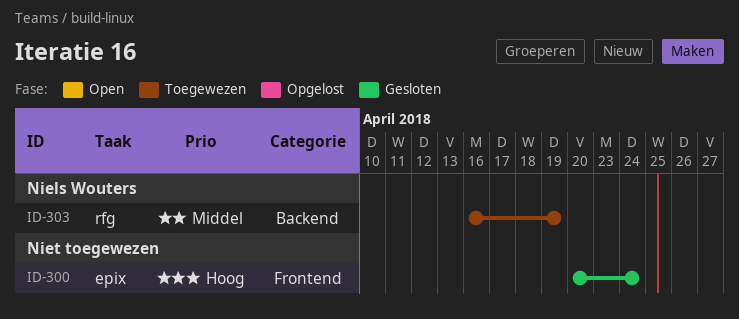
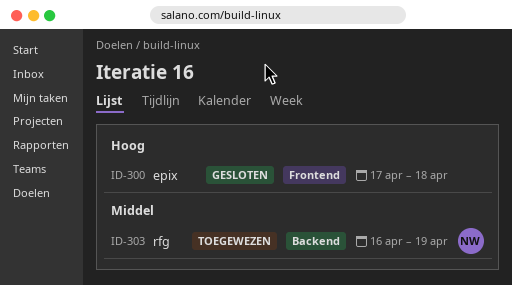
ID-300, start: Apr 20 -> Apr 17
ID-300, due: Apr 24 -> Apr 18

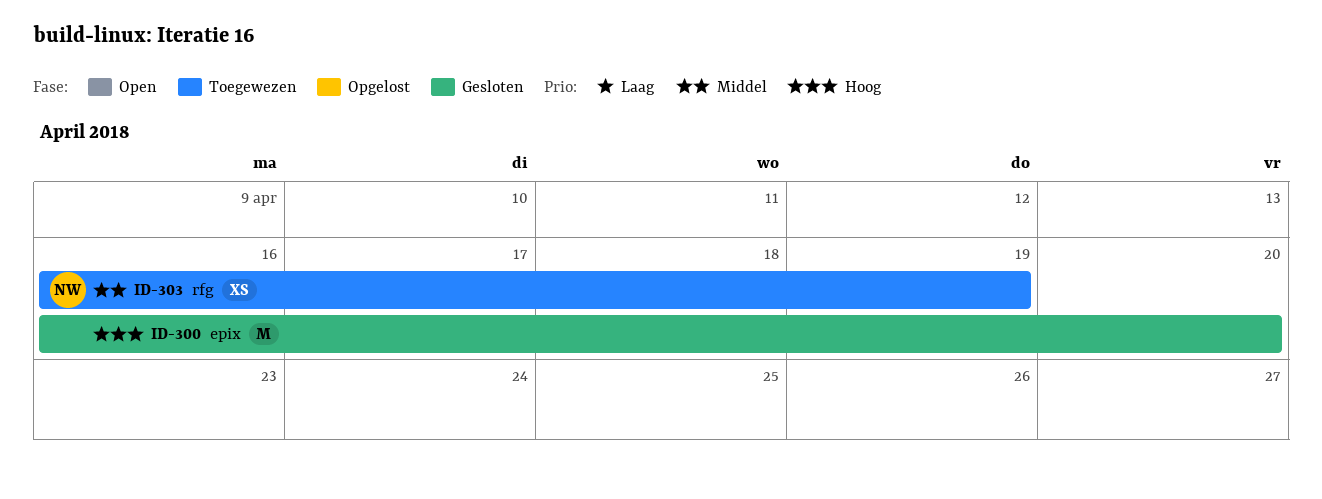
ID-300, start: Apr 17 -> Apr 16
ID-300, due: Apr 18 -> Apr 20

